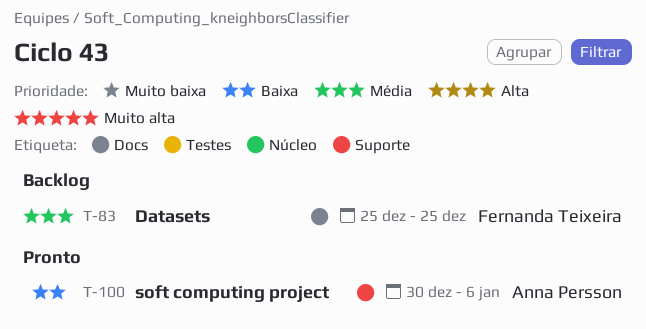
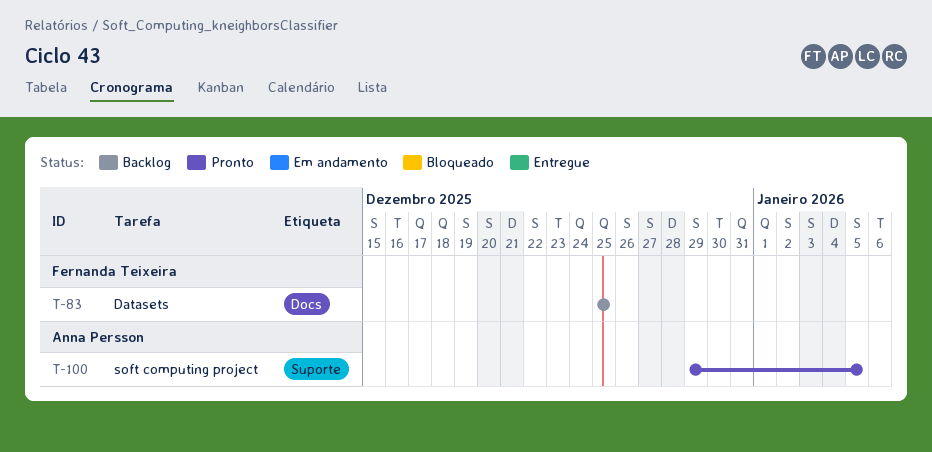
T-100, start: Dec 30 -> Dec 29
T-100, due: Jan 6 -> Jan 5

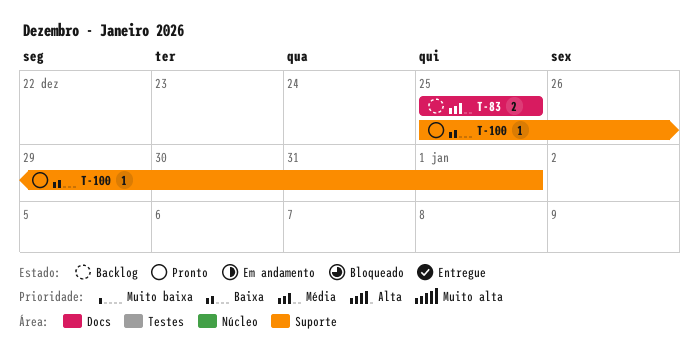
T-100, start: Dec 29 -> Dec 25
T-100, due: Jan 5 -> Jan 1

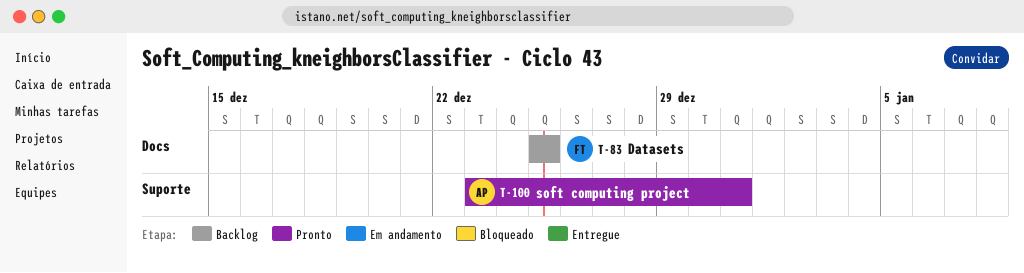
T-100, start: Dec 25 -> Dec 23
T-100, due: Jan 1 -> Dec 31

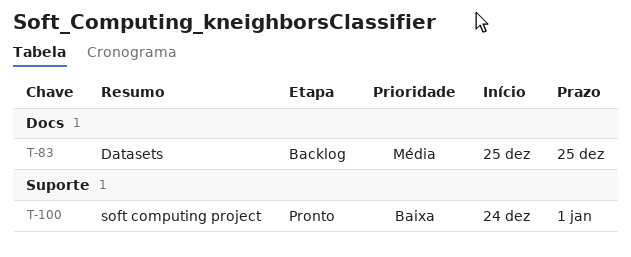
T-100, start: Dec 23 -> Dec 24
T-100, due: Dec 31 -> Jan 1

